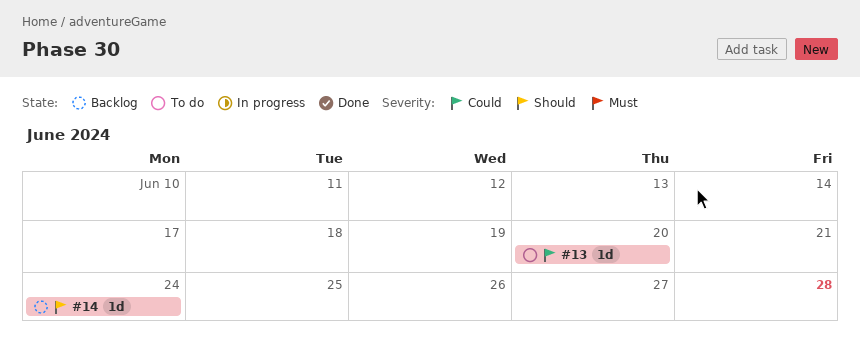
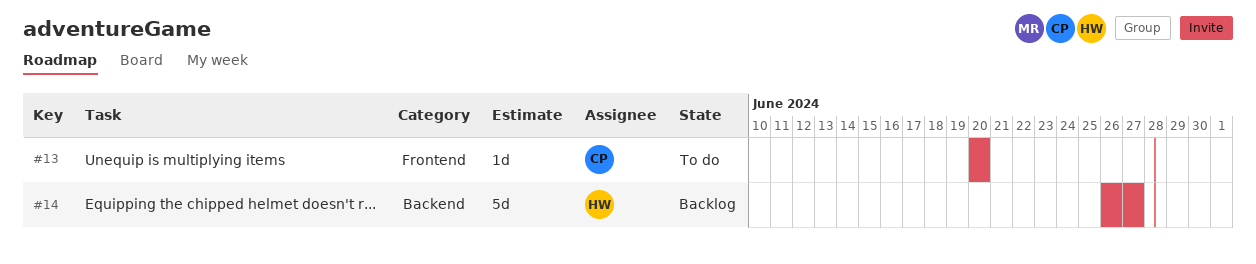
#14, estimate: 1d -> 5d
#14, start: Jun 24 -> Jun 26
#14, due: Jun 24 -> Jun 27

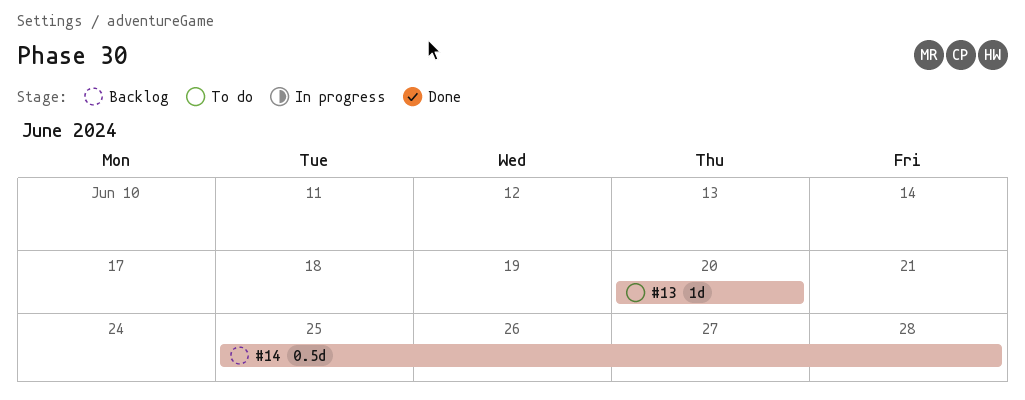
#14, estimate: 5d -> 0.5d
#14, start: Jun 26 -> Jun 25
#14, due: Jun 27 -> Jun 28

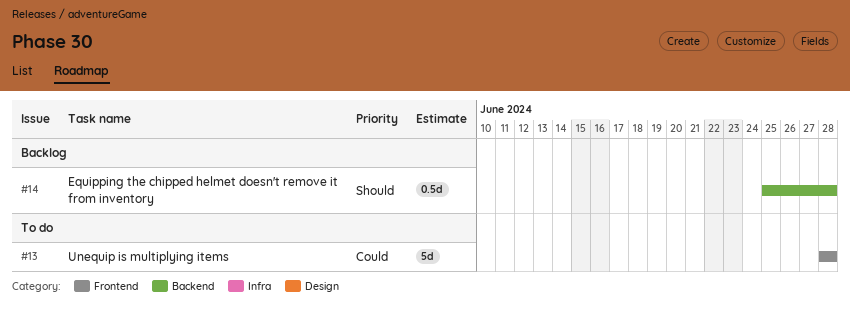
#13, estimate: 1d -> 5d
#13, start: Jun 20 -> Jun 28
#13, due: Jun 20 -> Jun 28

